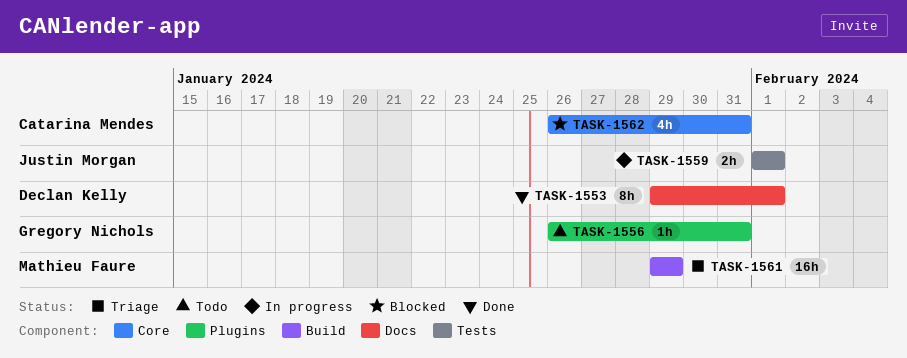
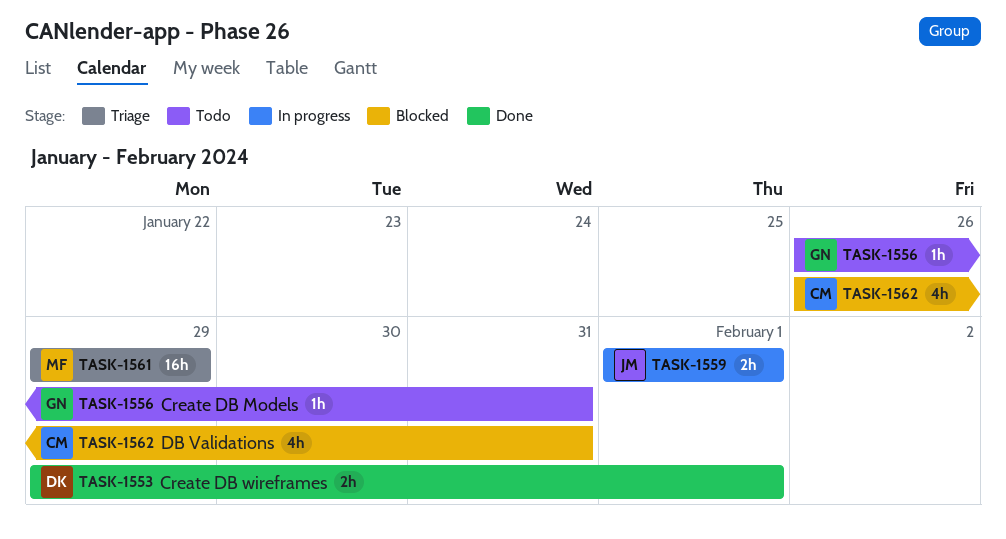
TASK-1553, estimate: 8h -> 2h

